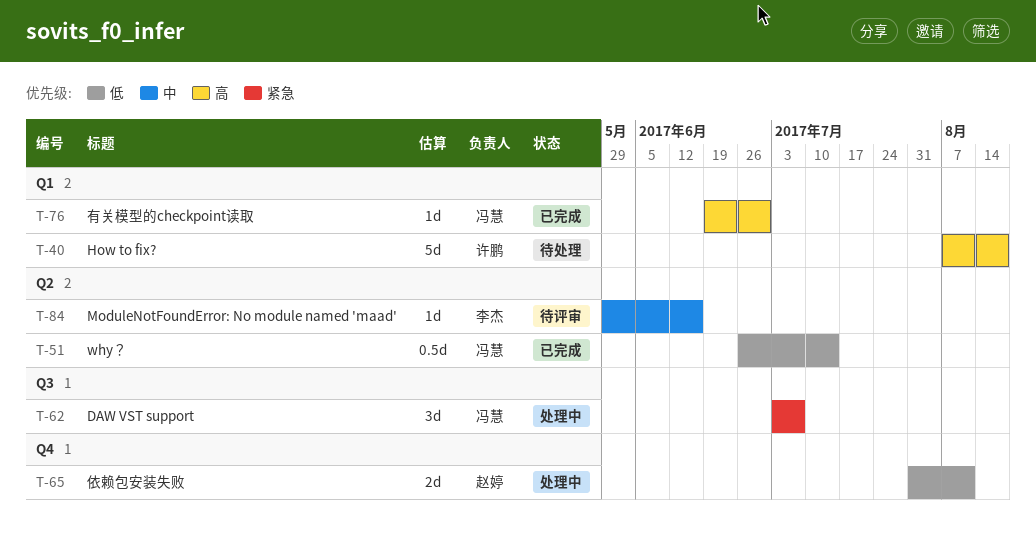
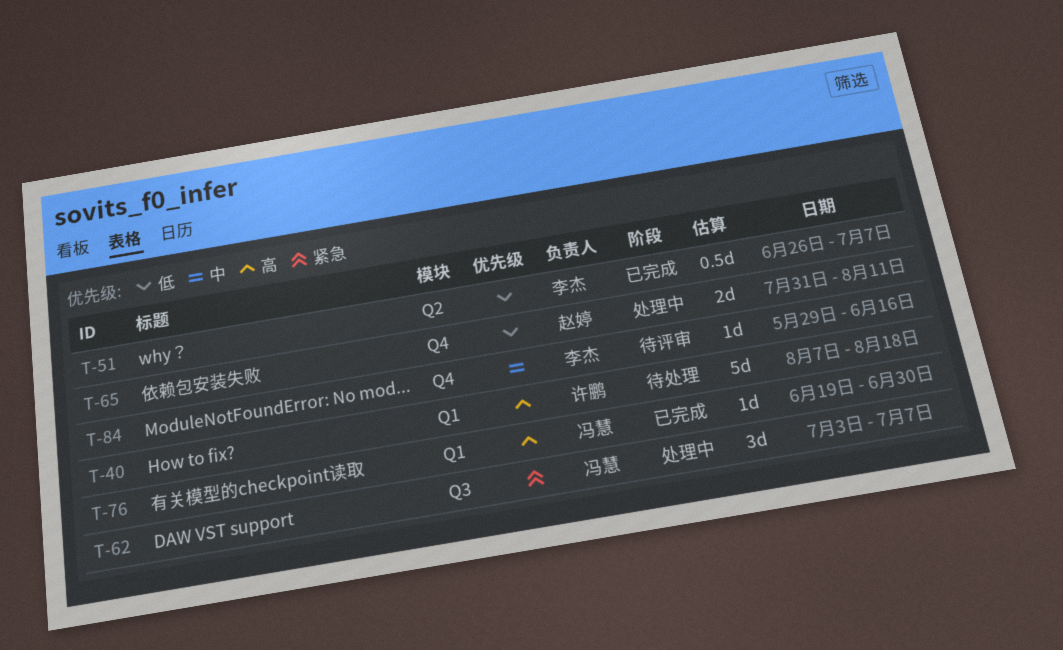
T-51, owner: 冯慧 -> 李杰
T-51, due: Jul 14 -> Jul 7
T-84, label: Q2 -> Q4

